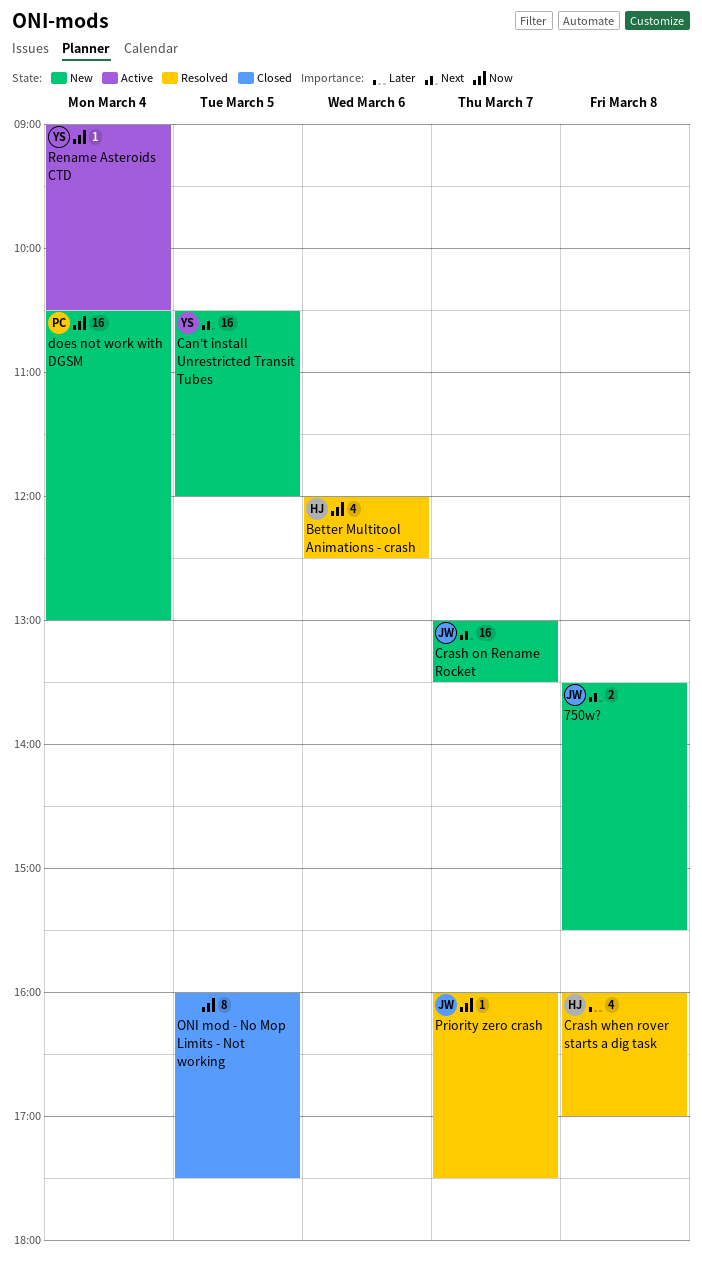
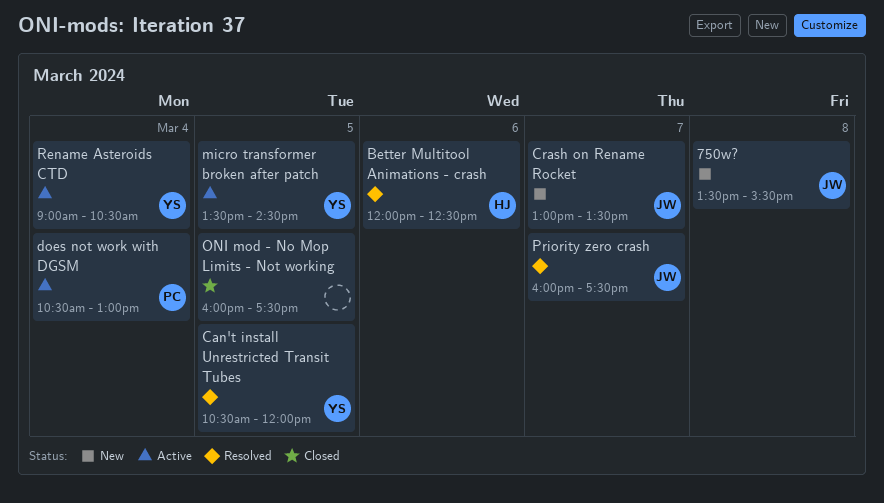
Can't install Unrestricted Transit Tubes, status: New -> Resolved
Crash when rover starts a dig task: present -> none
does not work with DGSM, status: New -> Active
micro transformer broken after patch: none -> present

